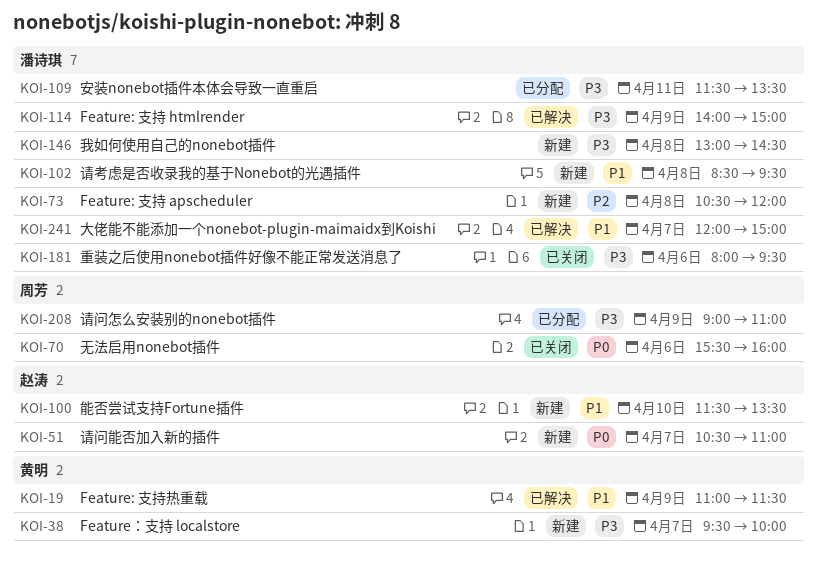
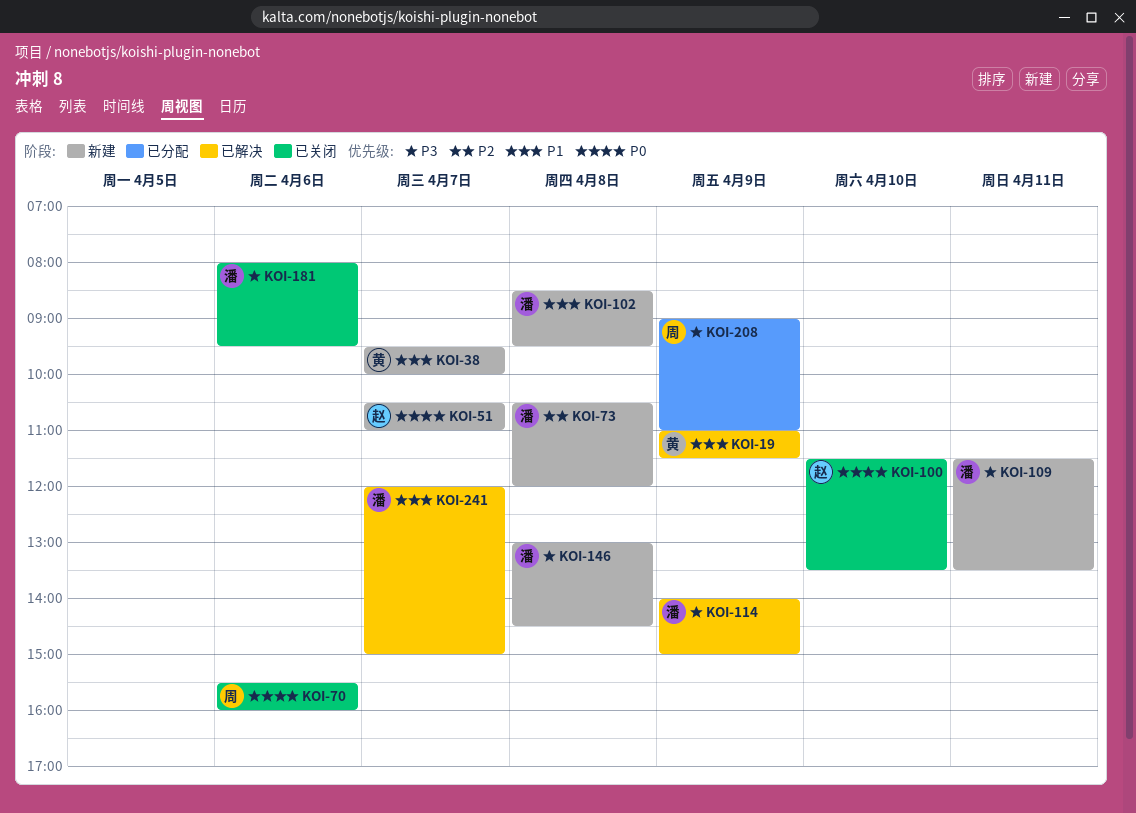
KOI-38, priority: P3 -> P1
KOI-100, status: 新建 -> 已关闭
KOI-100, priority: P1 -> P0
KOI-109, status: 已分配 -> 新建

